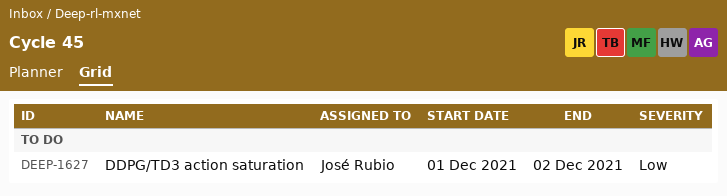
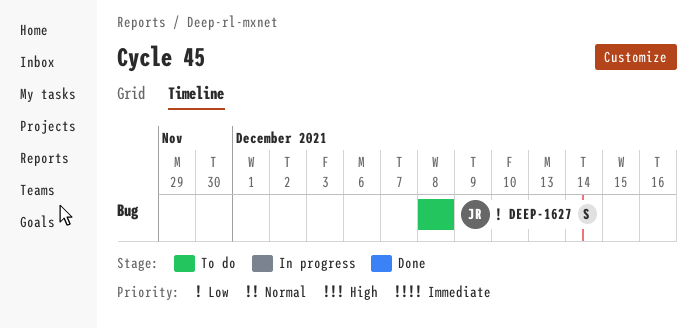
DEEP-1627, start: Dec 1 -> Dec 8
DEEP-1627, due: Dec 2 -> Dec 8

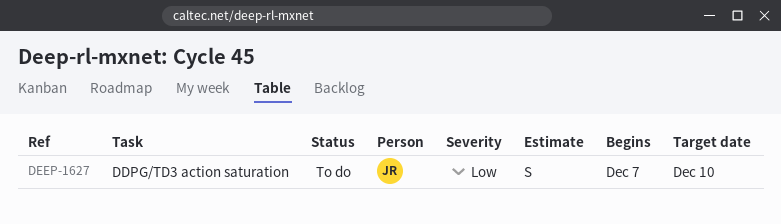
DEEP-1627, start: Dec 8 -> Dec 7
DEEP-1627, due: Dec 8 -> Dec 10

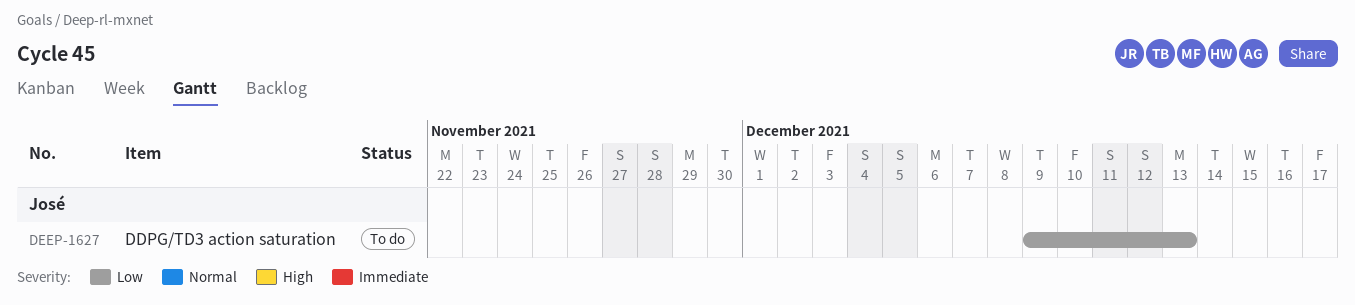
DEEP-1627, start: Dec 7 -> Dec 9
DEEP-1627, due: Dec 10 -> Dec 13

